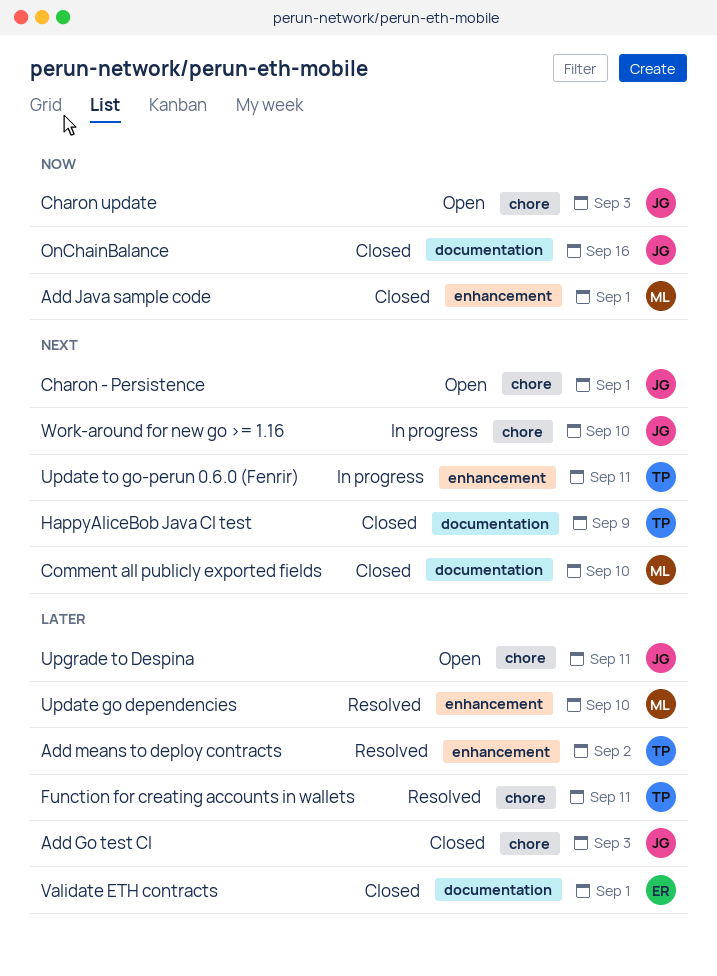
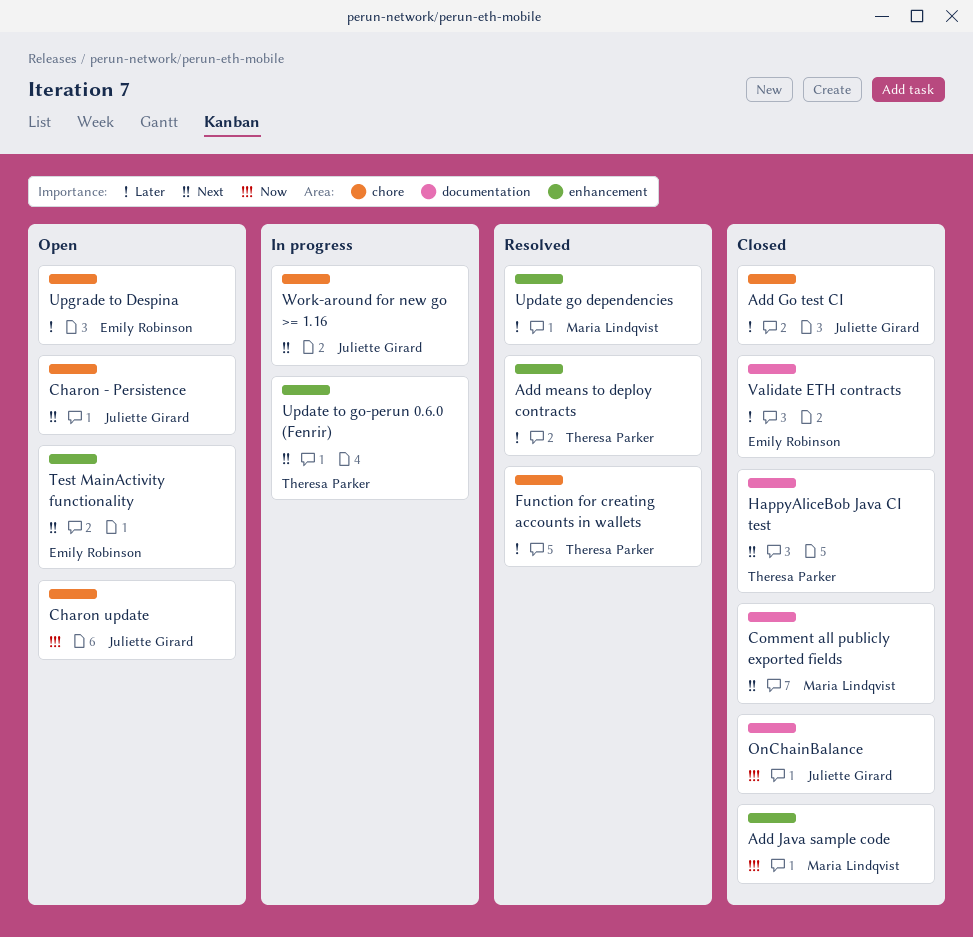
Test MainActivity functionality: none -> present
Upgrade to Despina, owner: Juliette Girard -> Emily Robinson

